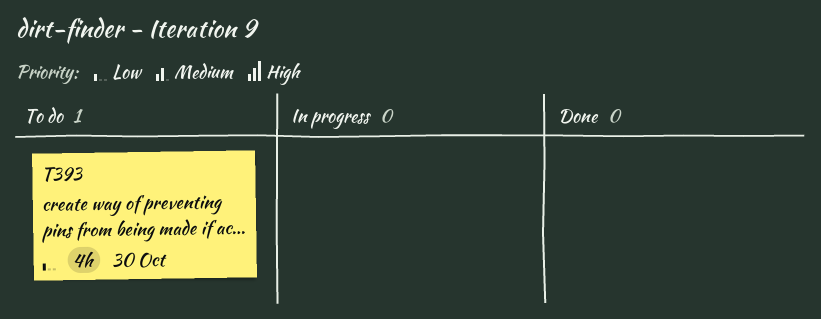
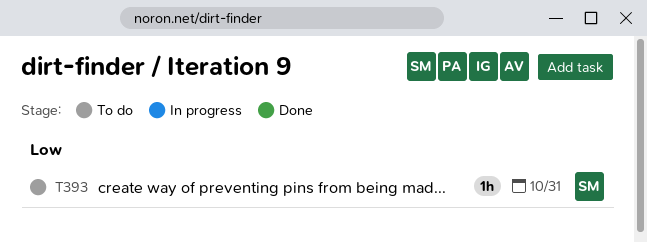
T393, estimate: 4h -> 1h
T393, due: Oct 30 -> Oct 31

